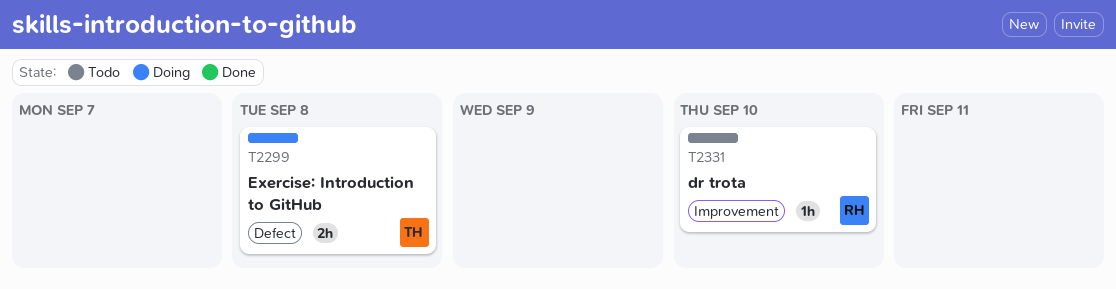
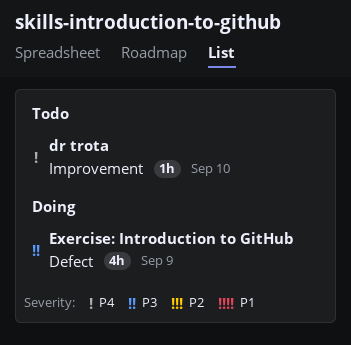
Exercise: Introduction to GitHub, estimate: 2h -> 4h
Exercise: Introduction to GitHub, due: Sep 8 -> Sep 9

